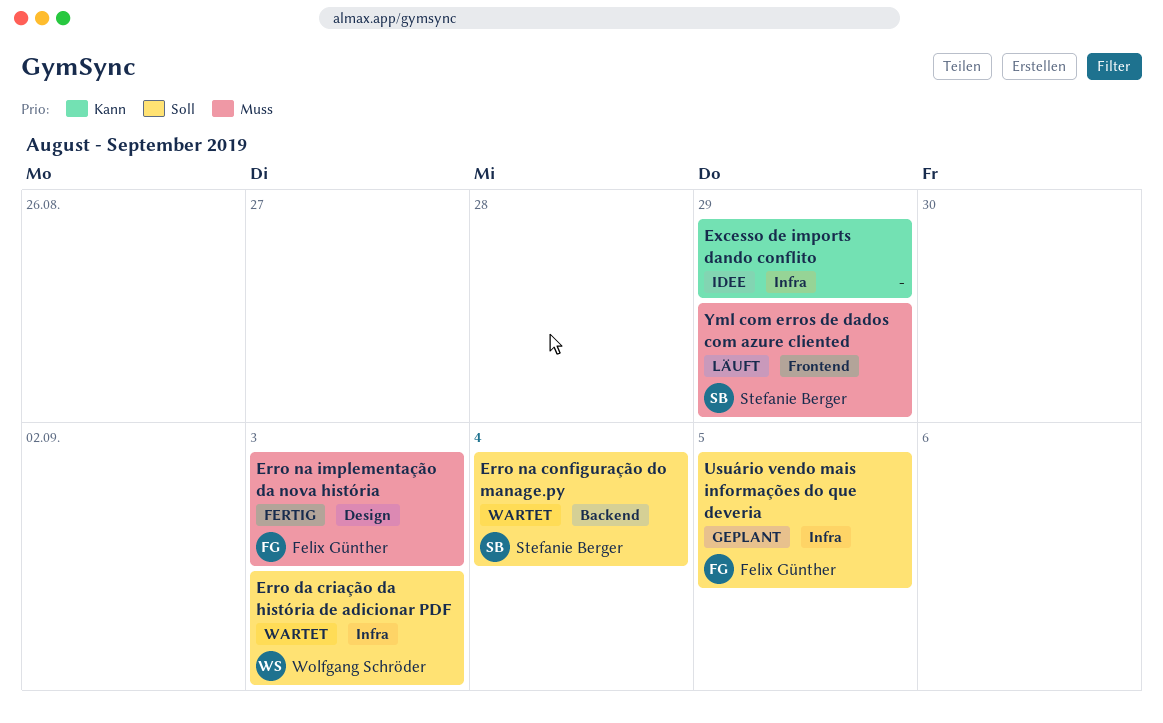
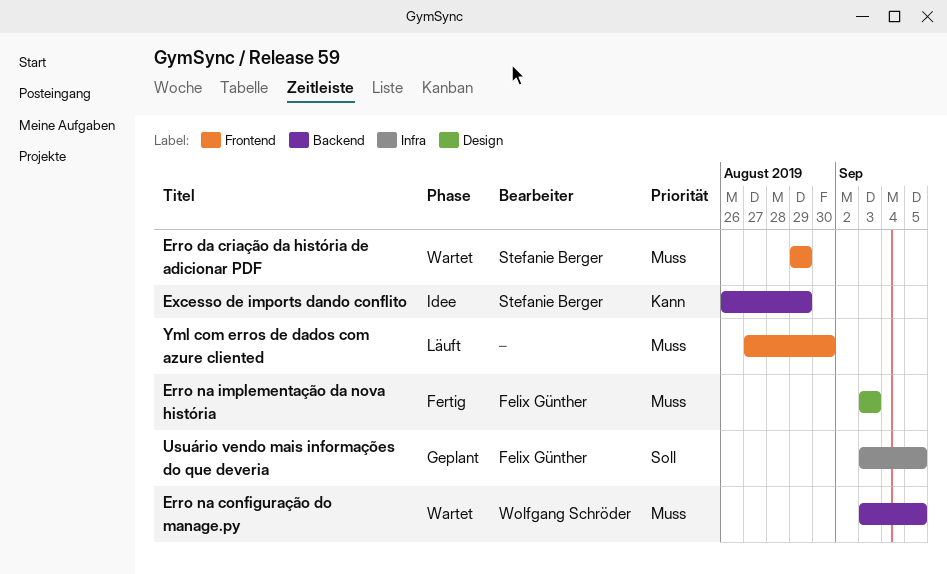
Erro da criação da história de adicionar PDF, owner: Wolfgang Schröder -> Stefanie Berger
Erro da criação da história de adicionar PDF, priority: Soll -> Muss
Erro da criação da história de adicionar PDF, label: Infra -> Frontend
Erro da criação da história de adicionar PDF, due: Sep 3 -> Aug 29
Erro na configuração do manage.py, owner: Stefanie Berger -> Wolfgang Schröder
Erro na configuração do manage.py, priority: Soll -> Muss
Erro na configuração do manage.py, due: Sep 4 -> Sep 5
Excesso de imports dando conflito, owner: none -> Stefanie Berger
Excesso de imports dando conflito, label: Infra -> Backend
Yml com erros de dados com azure cliented, owner: Stefanie Berger -> none
Yml com erros de dados com azure cliented, due: Aug 29 -> Aug 30

